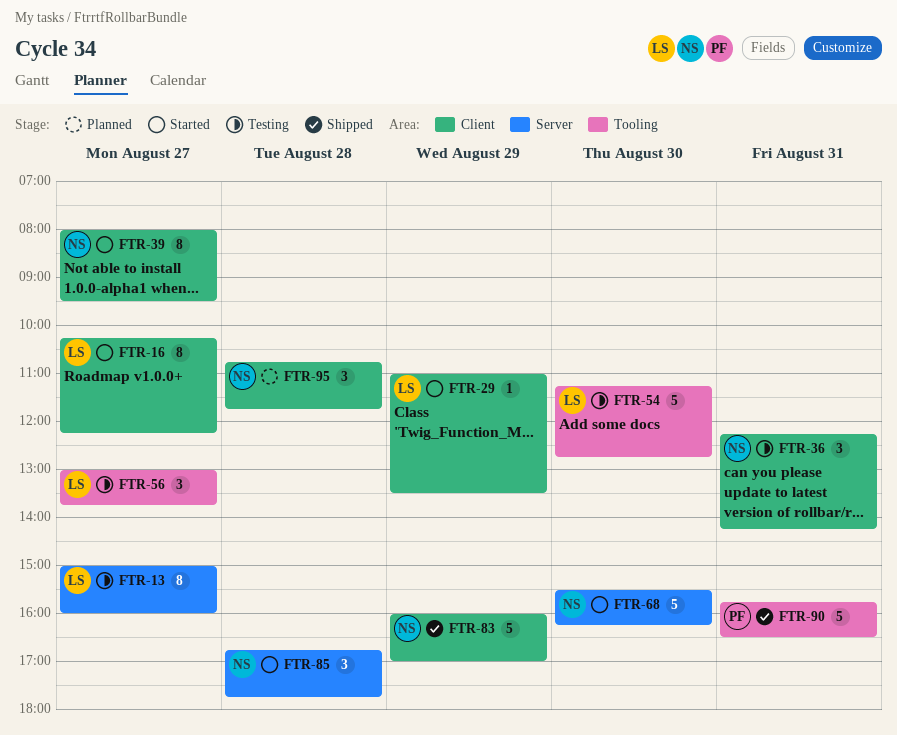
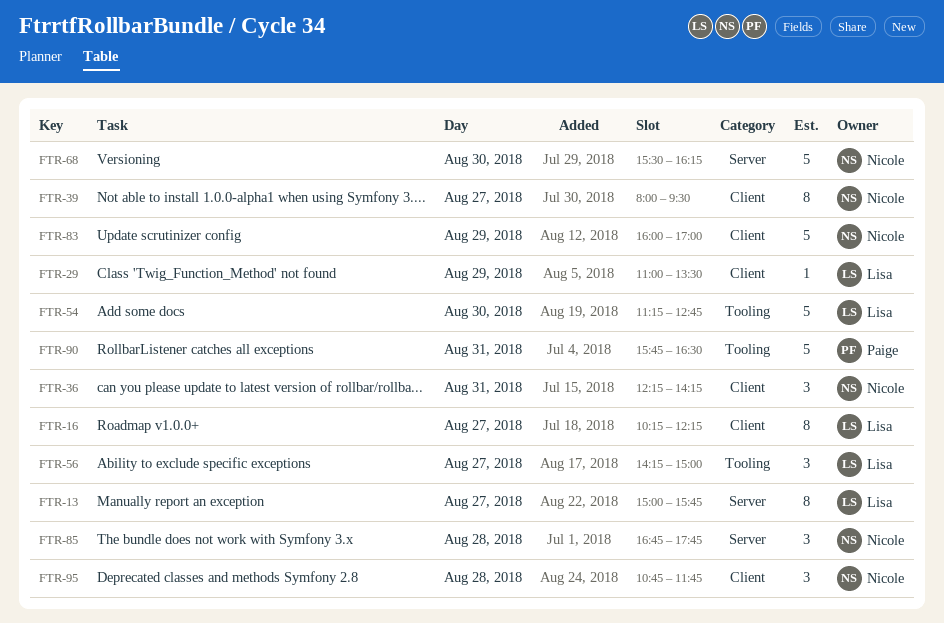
FTR-13, ends: 16:00 -> 15:45
FTR-56, begins: 13:00 -> 14:15
FTR-56, ends: 13:45 -> 15:00

